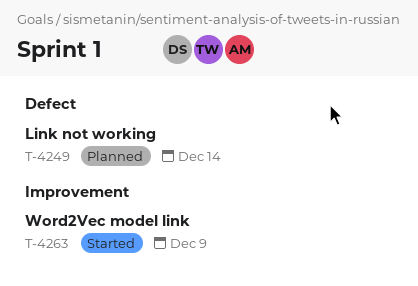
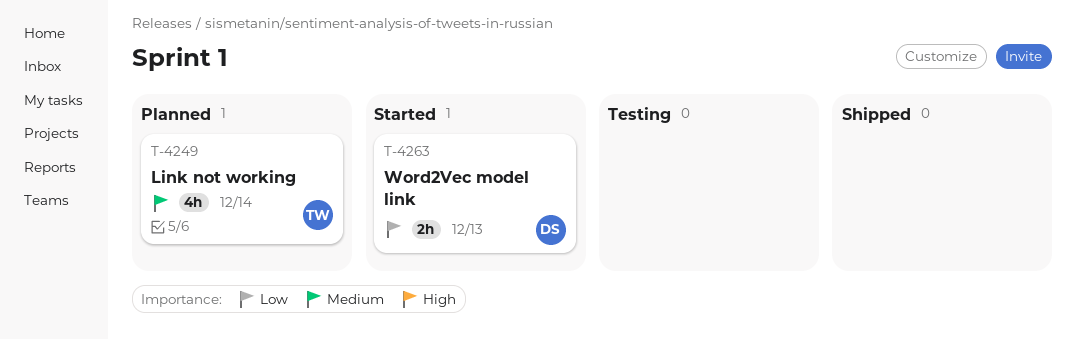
T-4263, due: Dec 9 -> Dec 13

